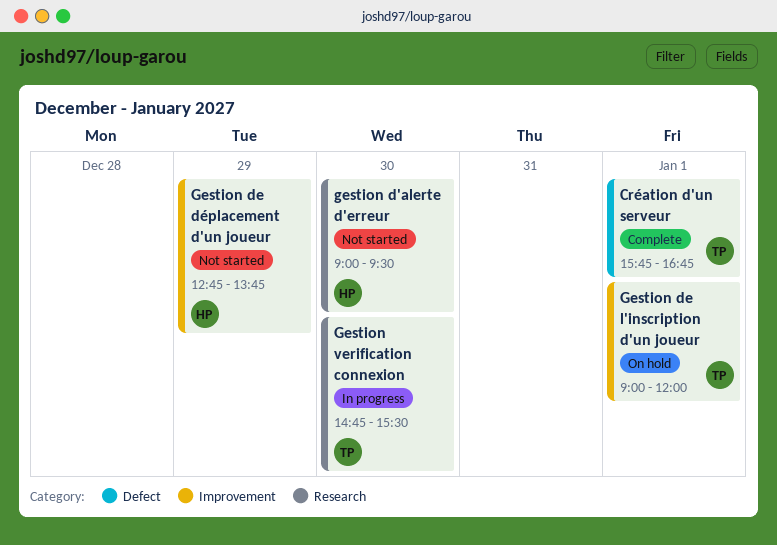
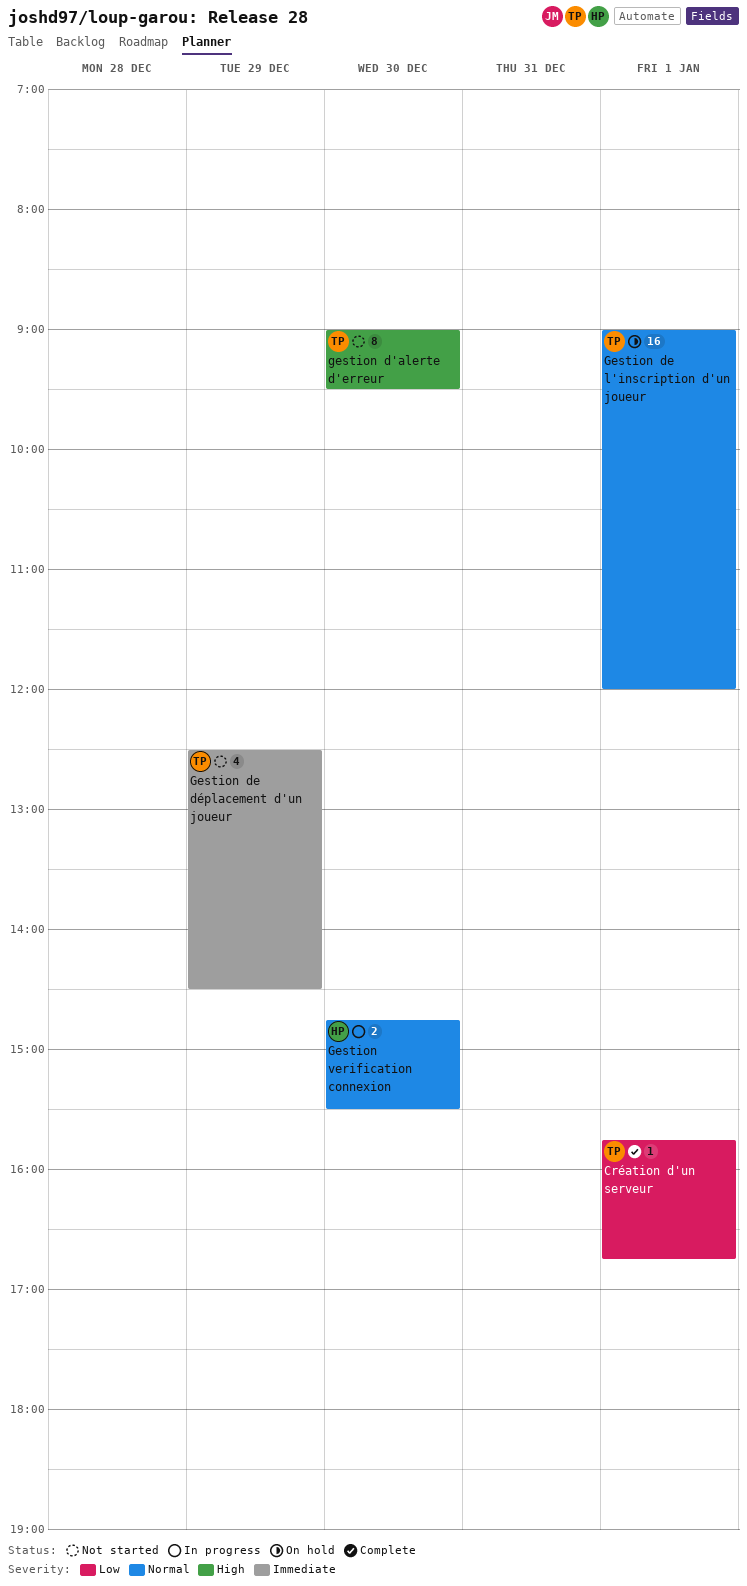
gestion d'alerte d'erreur, owner: HP -> TP
Gestion de déplacement d'un joueur, owner: HP -> TP
Gestion de déplacement d'un joueur, begins: 12:45 -> 12:30
Gestion de déplacement d'un joueur, ends: 13:45 -> 14:30
Gestion verification connexion, owner: TP -> HP

